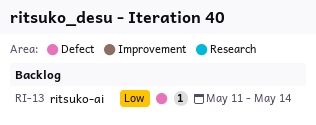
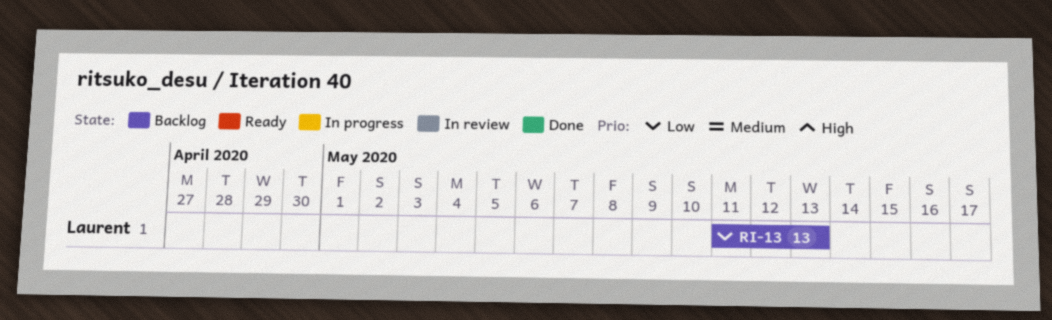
RI-13, estimate: 1 -> 13
RI-13, due: May 14 -> May 13

